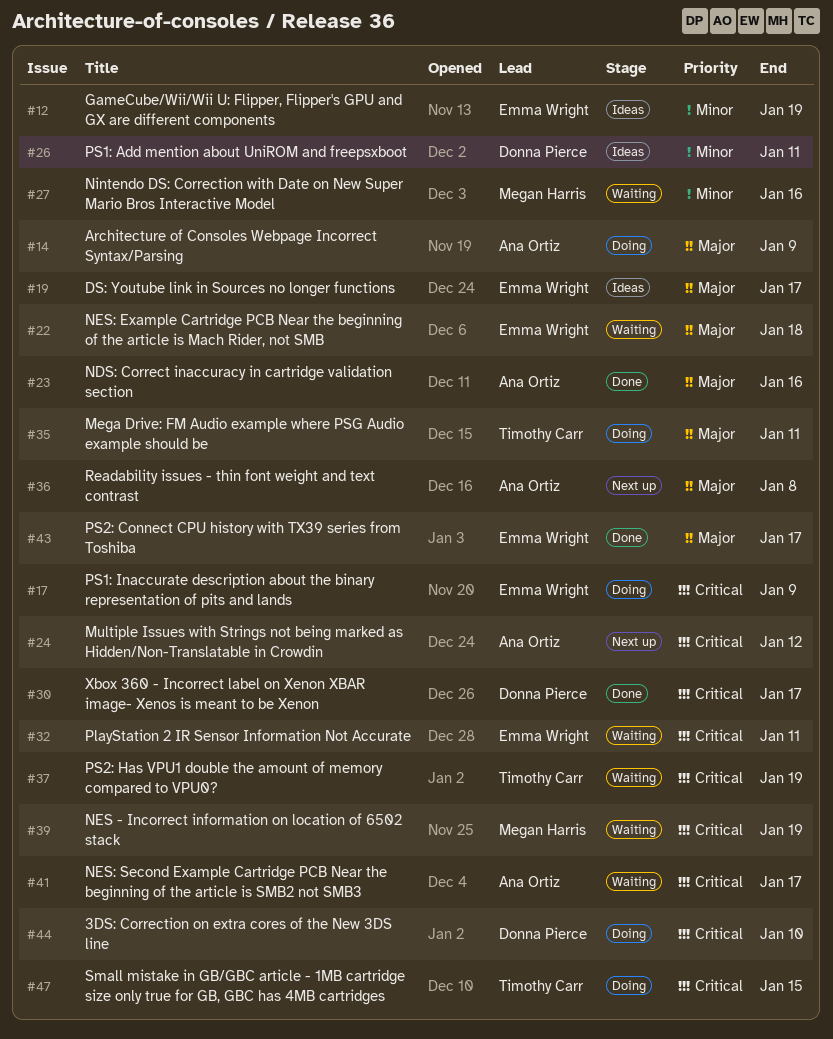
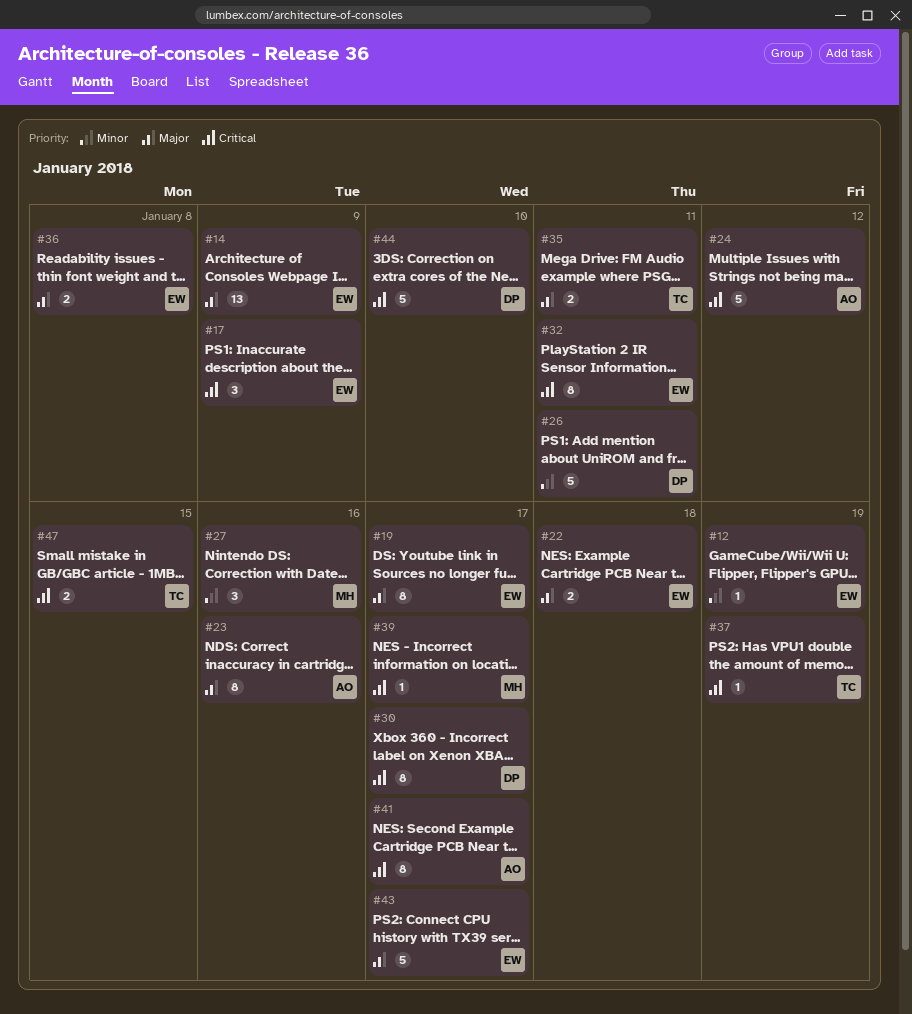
#14, owner: Ana Ortiz -> Emma Wright
#36, owner: Ana Ortiz -> Emma Wright
#39, due: Jan 19 -> Jan 17

